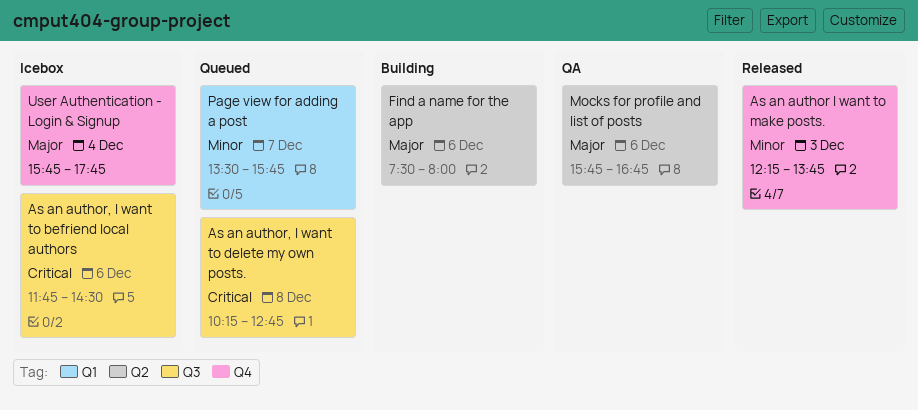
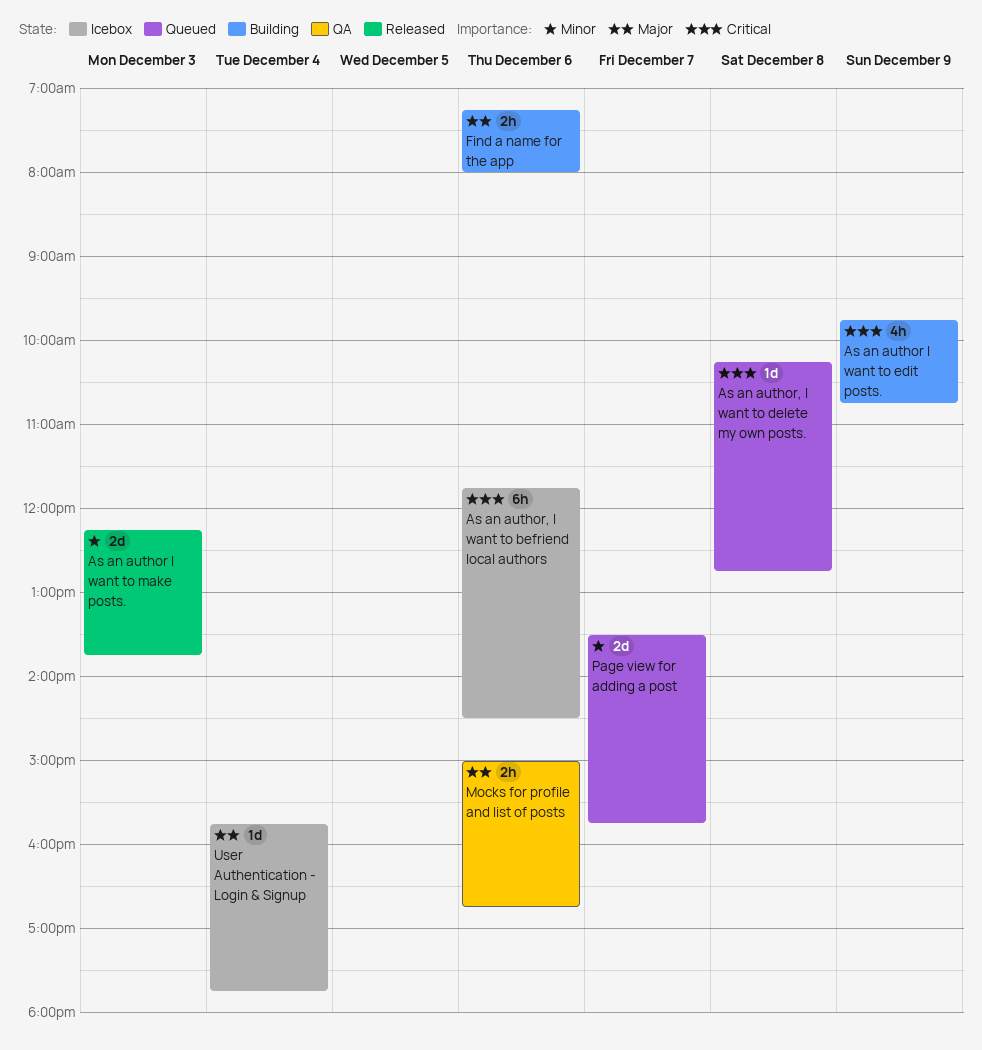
As an author I want to edit posts.: none -> present
Find a name for the app, begins: 07:30 -> 07:15
Mocks for profile and list of posts, begins: 15:45 -> 15:00

